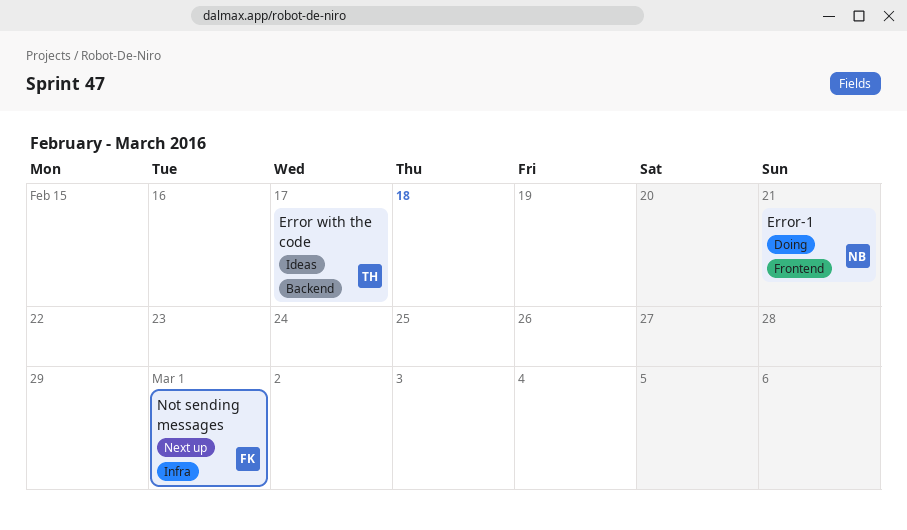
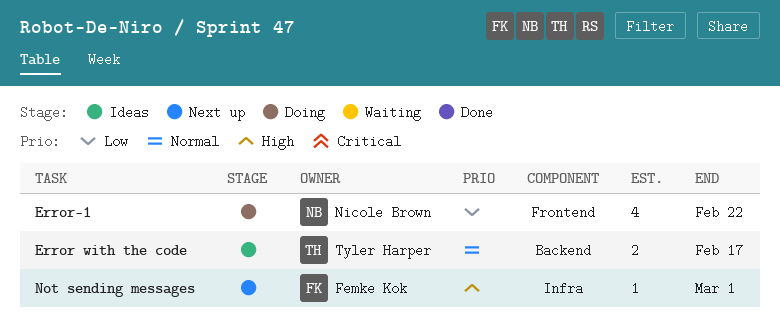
Error-1, due: Feb 21 -> Feb 22

